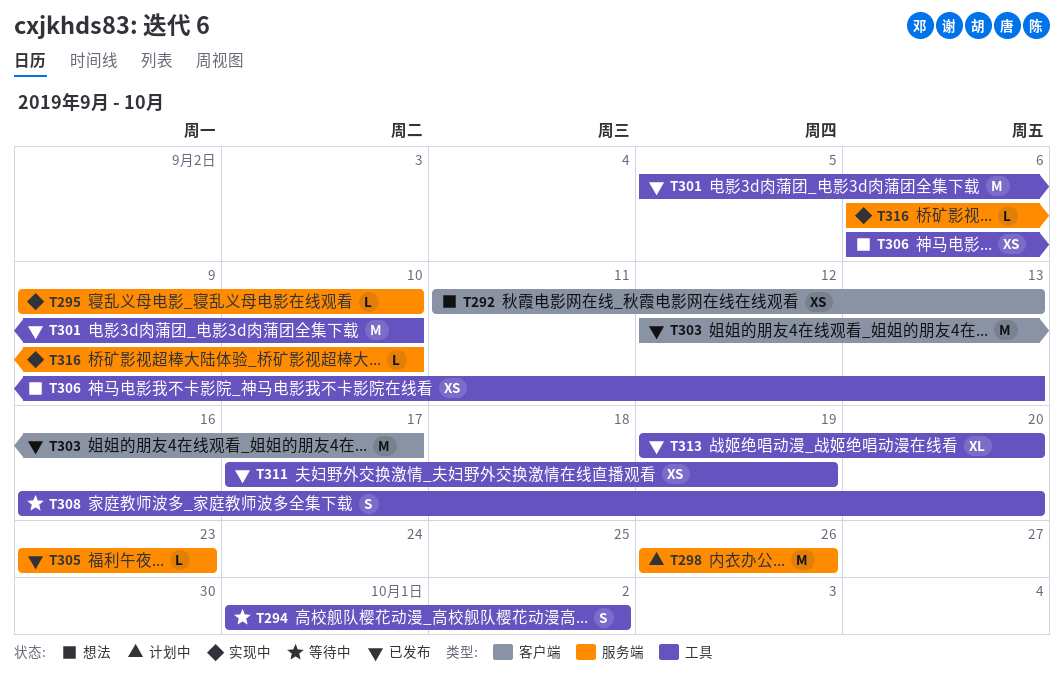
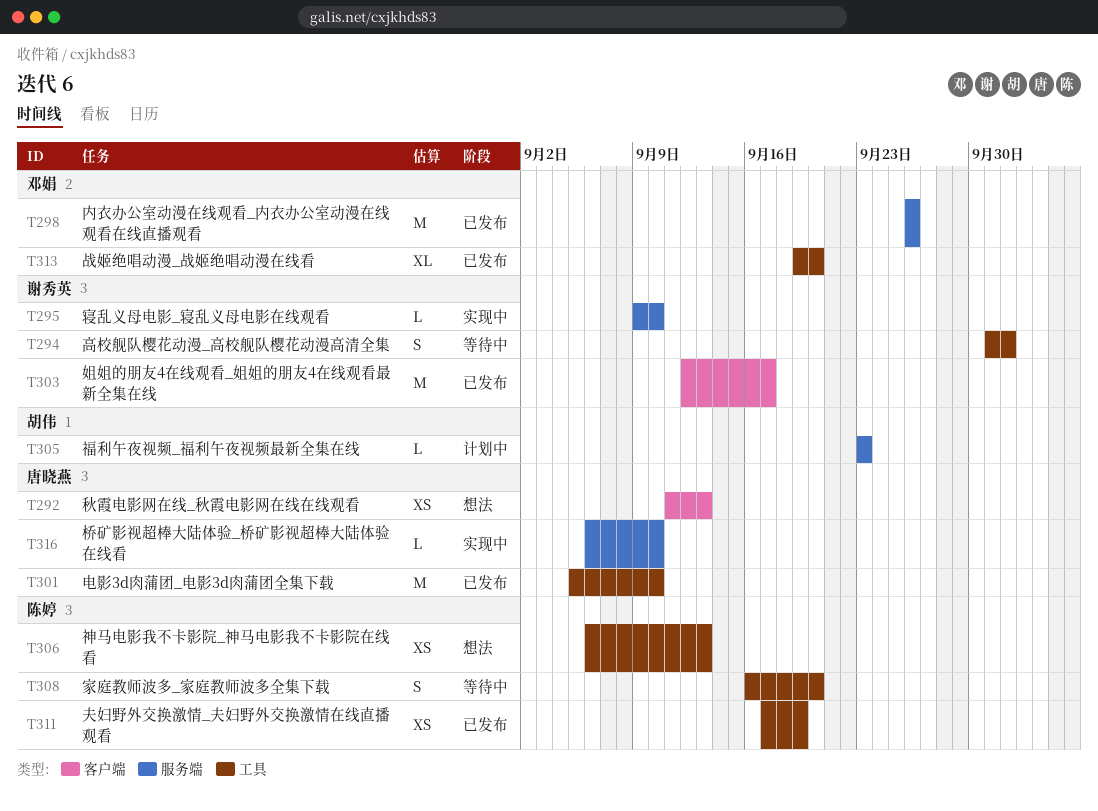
T298, status: 计划中 -> 已发布
T305, status: 已发布 -> 计划中

